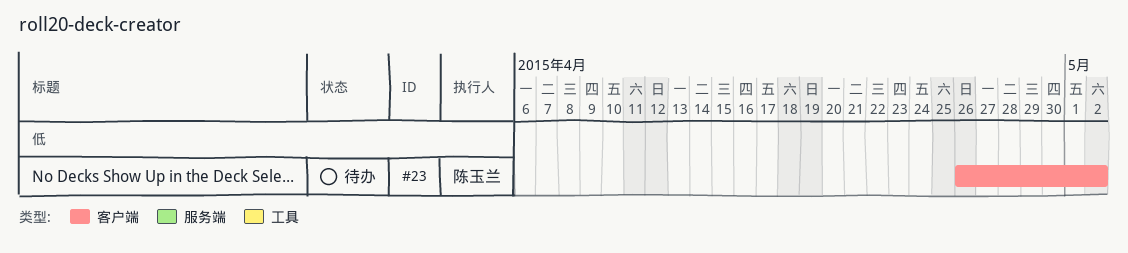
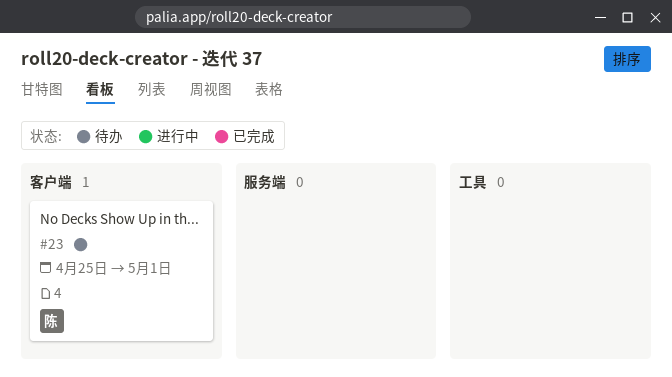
#23, start: Apr 26 -> Apr 25
#23, due: May 2 -> May 1

